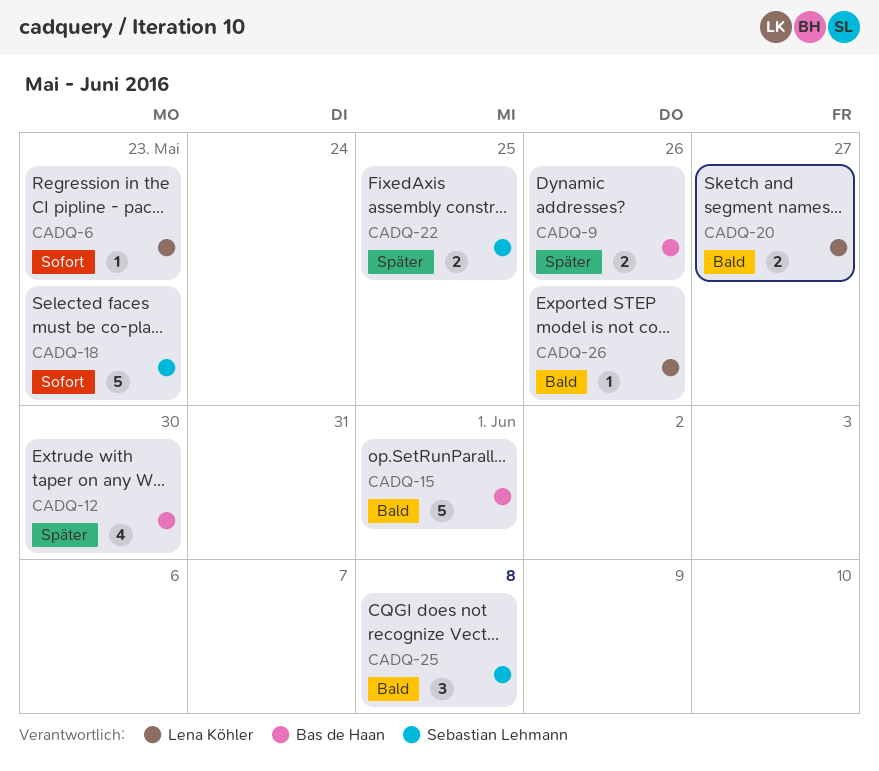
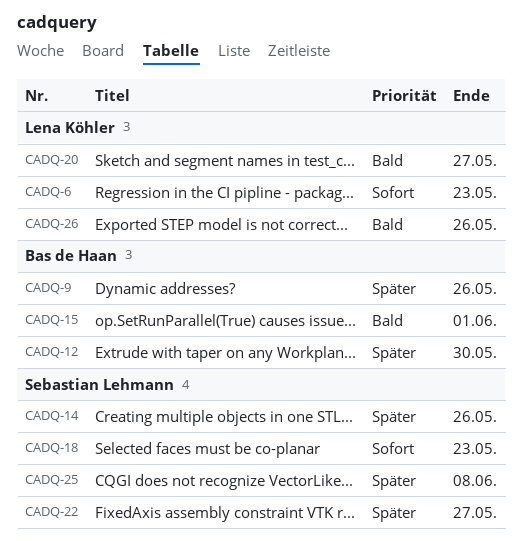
CADQ-14: none -> present
CADQ-22, due: May 25 -> May 27
CADQ-25, priority: Bald -> Später

